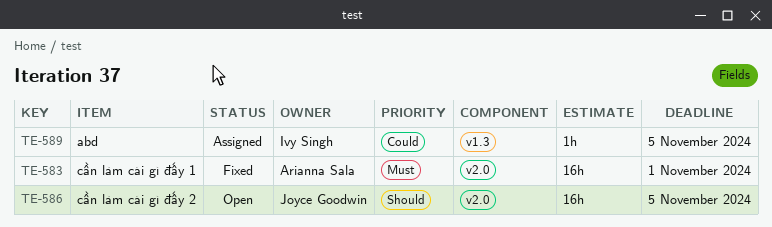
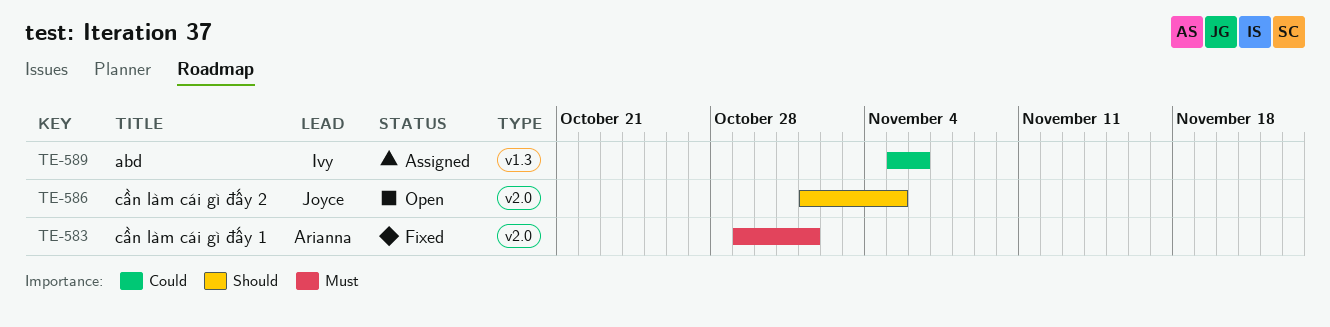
TE-589, due: Nov 5 -> Nov 6

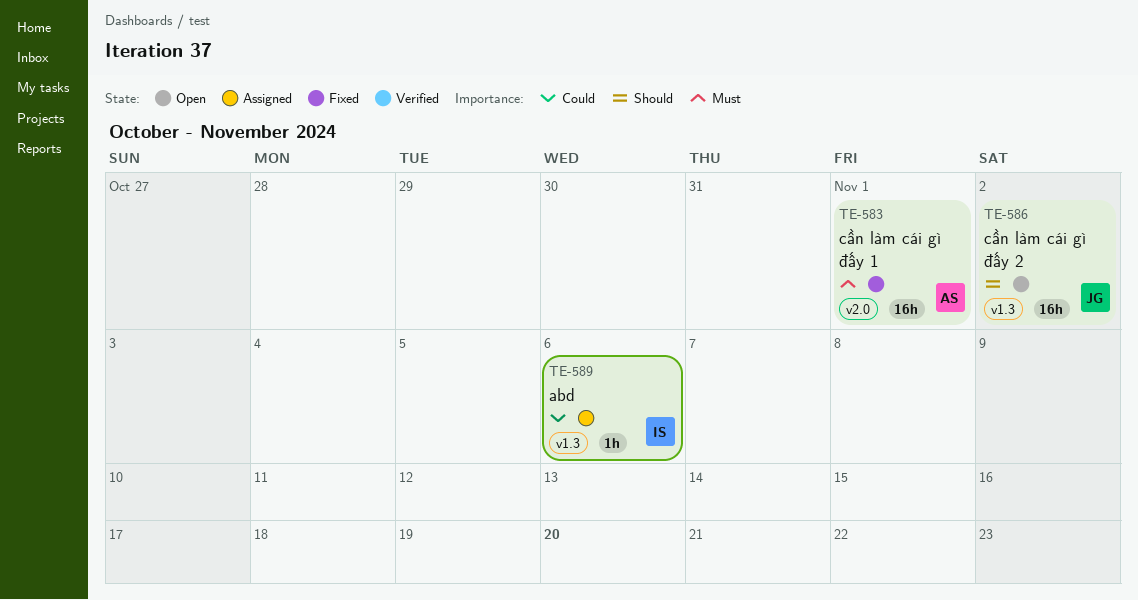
TE-586, label: v2.0 -> v1.3
TE-586, due: Nov 5 -> Nov 2

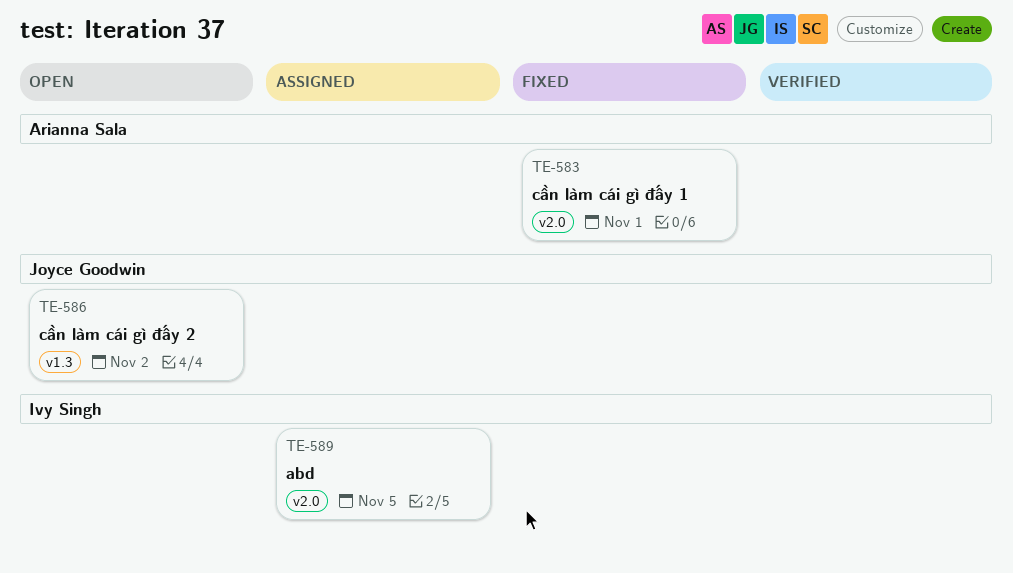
TE-589, label: v1.3 -> v2.0
TE-589, due: Nov 6 -> Nov 5

